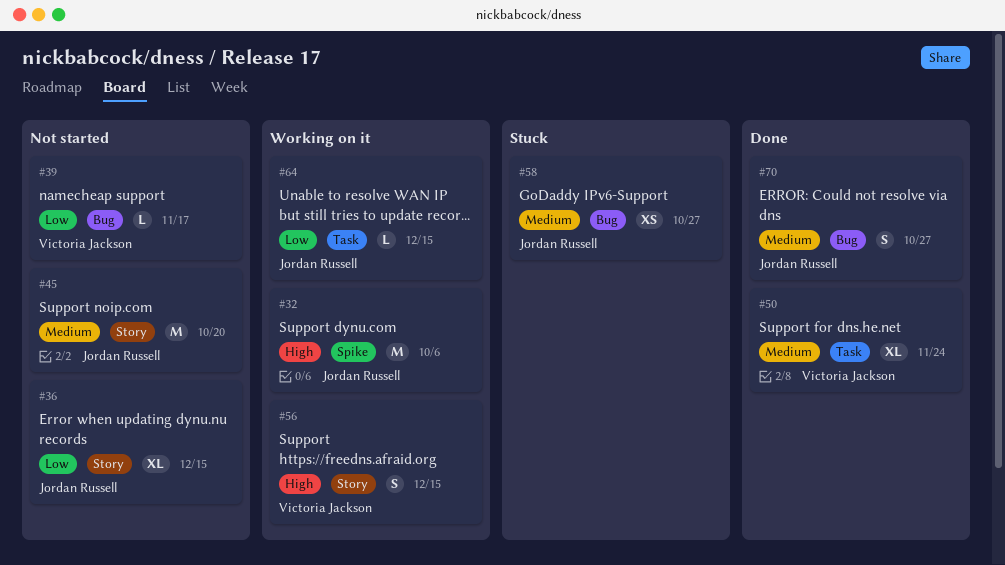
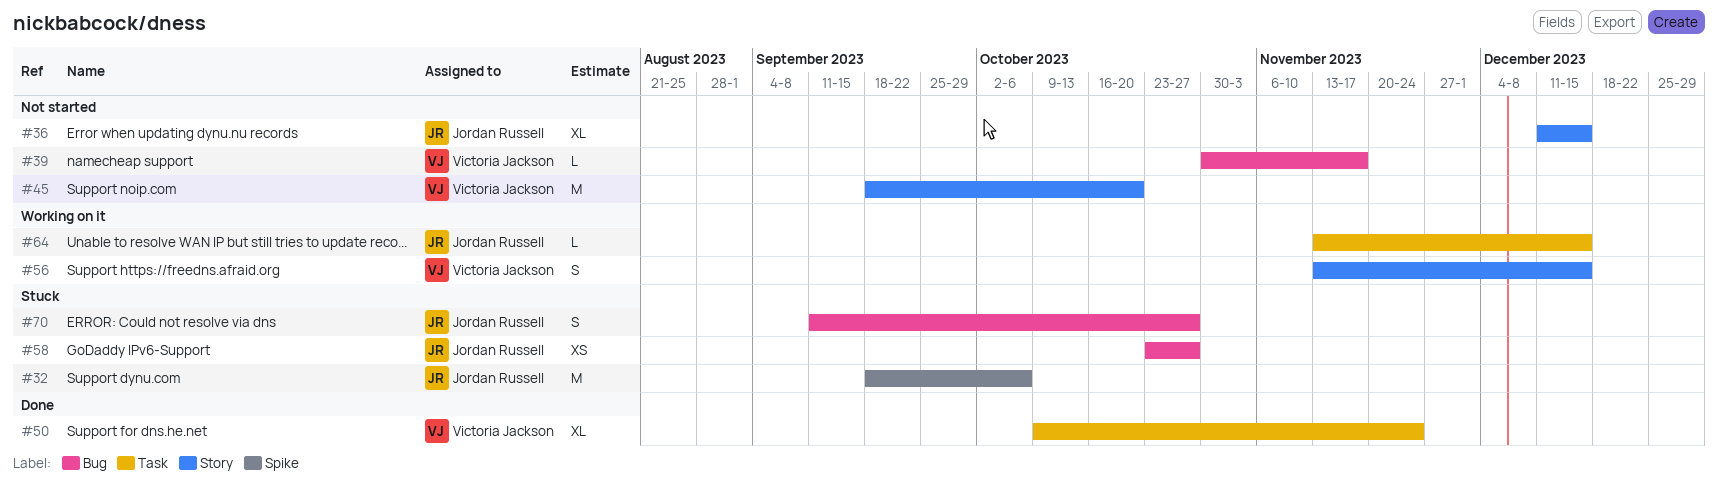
#32, status: Working on it -> Stuck
#45, owner: Jordan Russell -> Victoria Jackson
#70, status: Done -> Stuck

